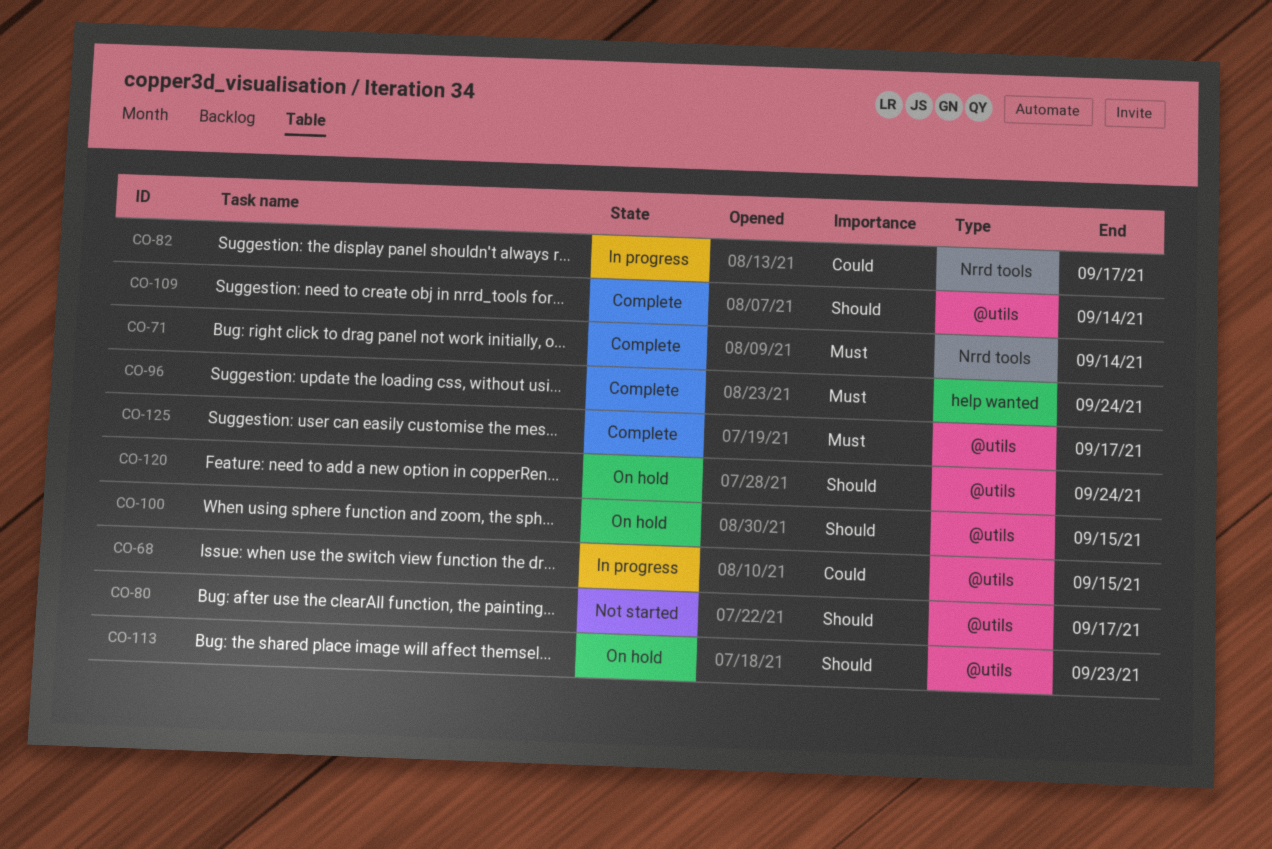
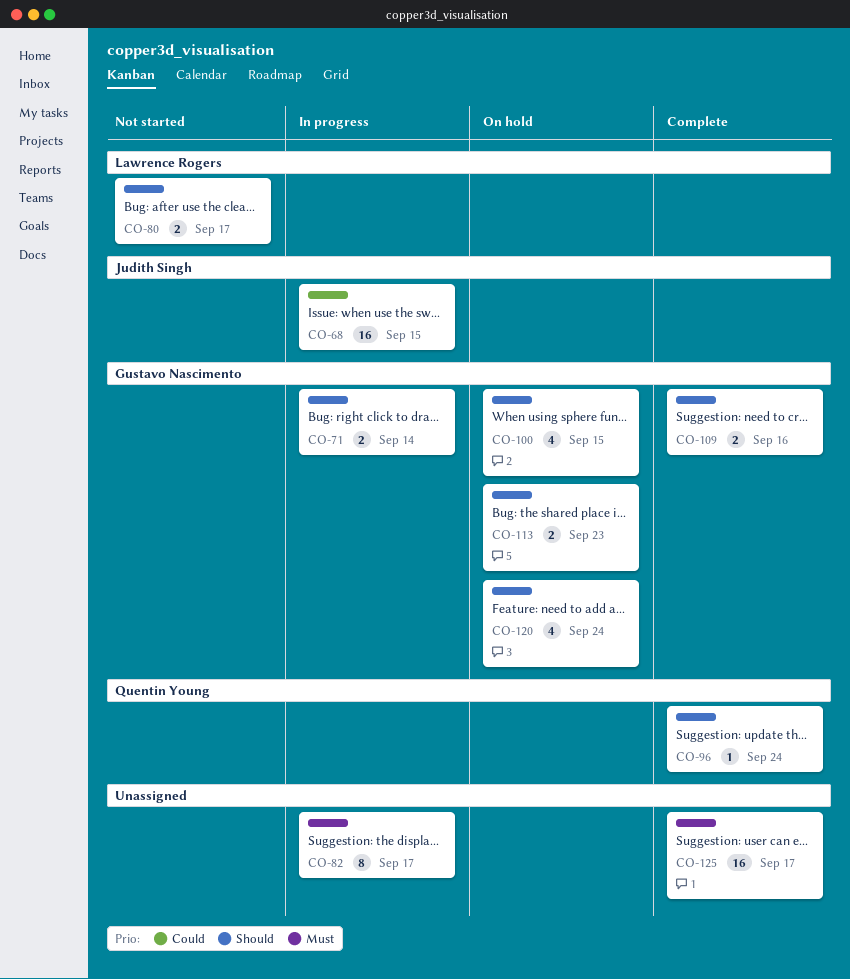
CO-71, status: Complete -> In progress
CO-71, priority: Must -> Should
CO-82, priority: Could -> Must
CO-96, priority: Must -> Should
CO-109, due: Sep 14 -> Sep 16

